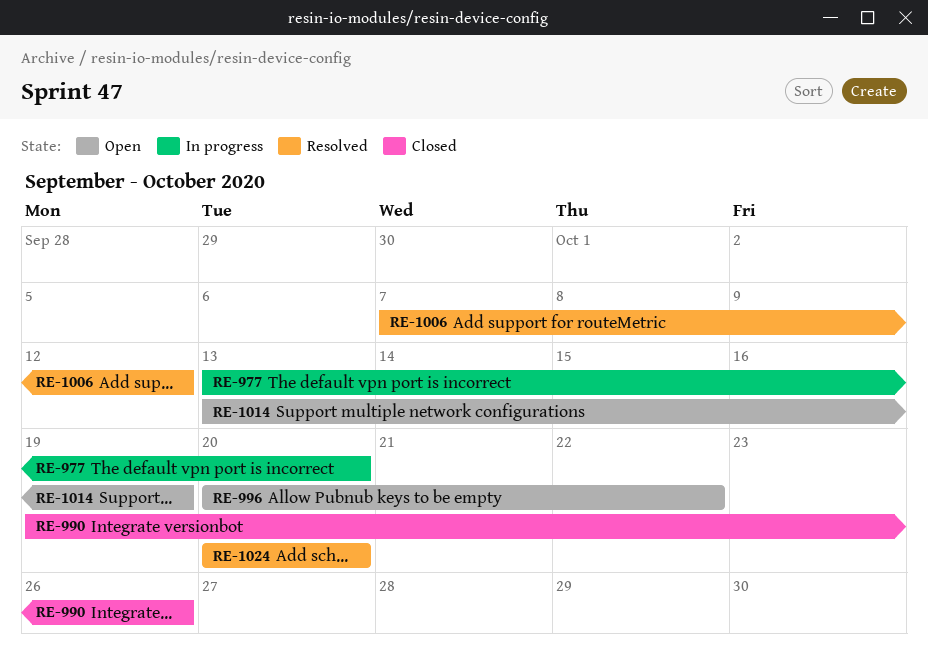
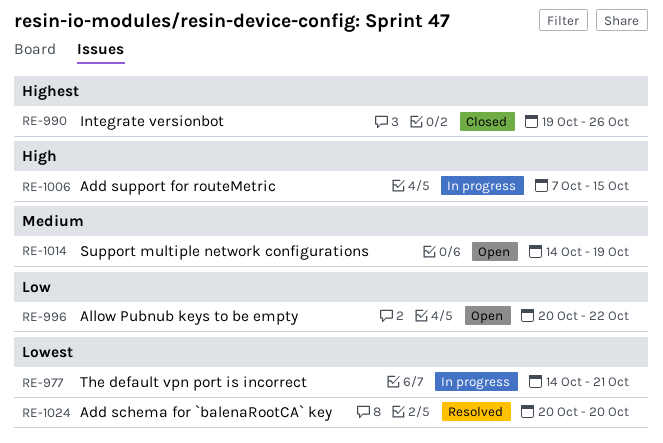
RE-977, start: Oct 13 -> Oct 14
RE-977, due: Oct 20 -> Oct 21
RE-1006, status: Resolved -> In progress
RE-1006, due: Oct 12 -> Oct 15
RE-1014, start: Oct 13 -> Oct 14

